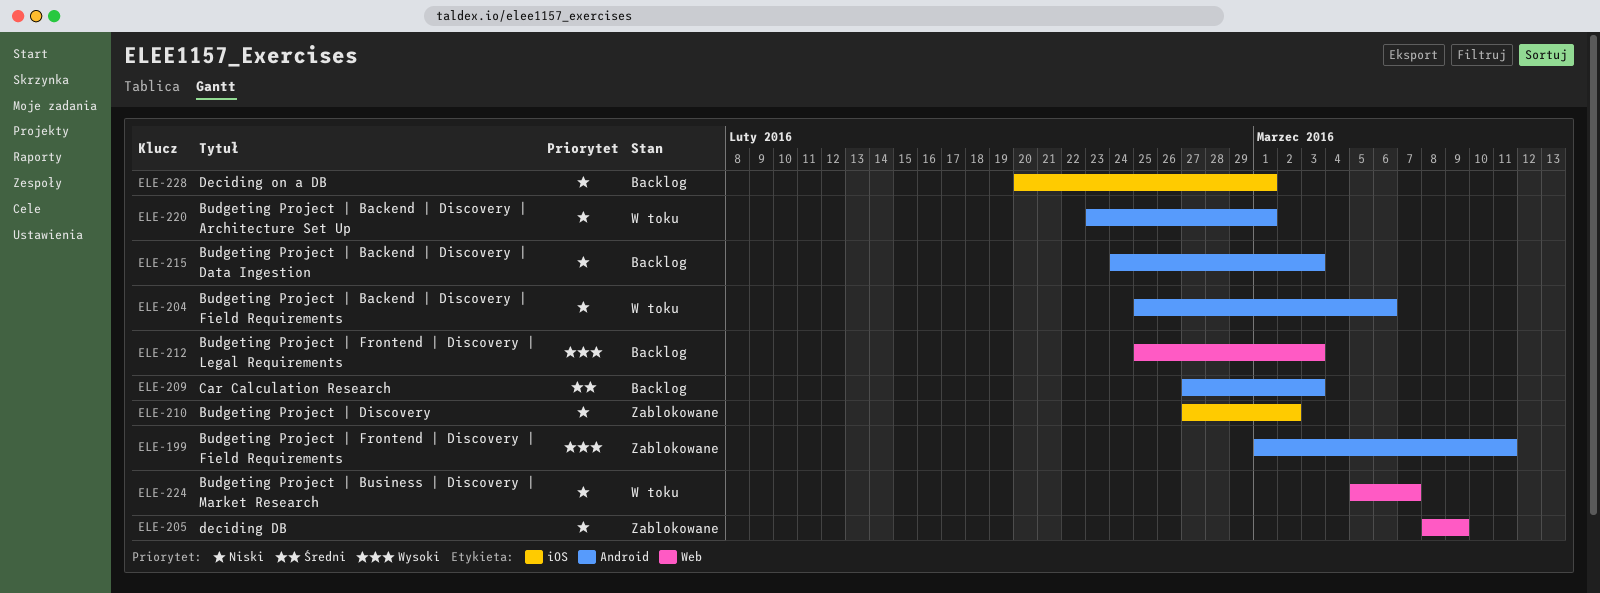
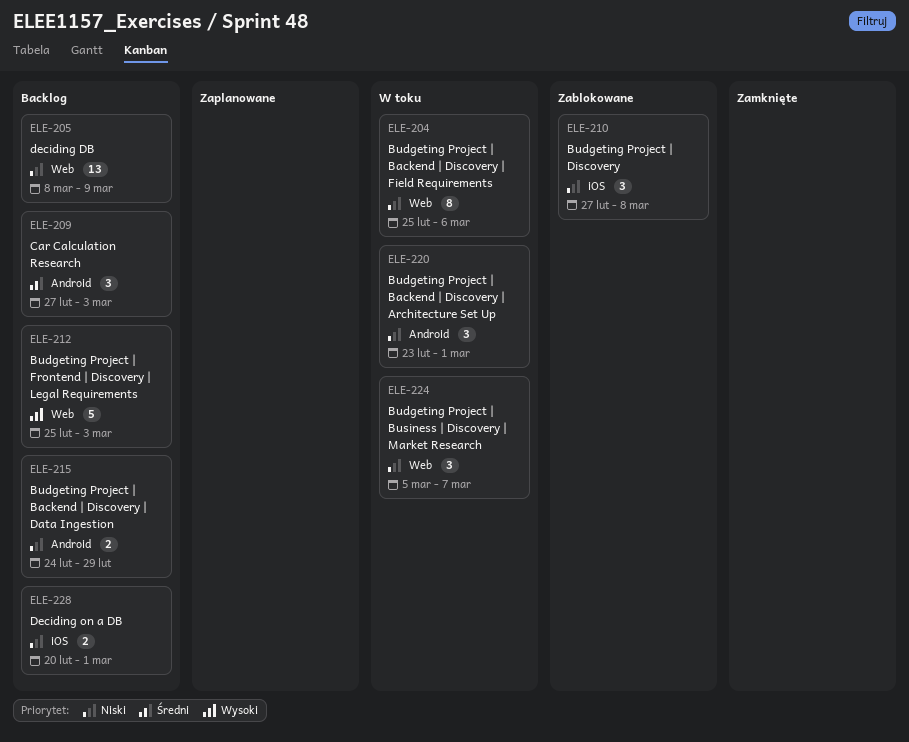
ELE-199: present -> none
ELE-204, label: Android -> Web
ELE-205, status: Zablokowane -> Backlog
ELE-210, due: Mar 2 -> Mar 8
ELE-215, due: Mar 3 -> Feb 29

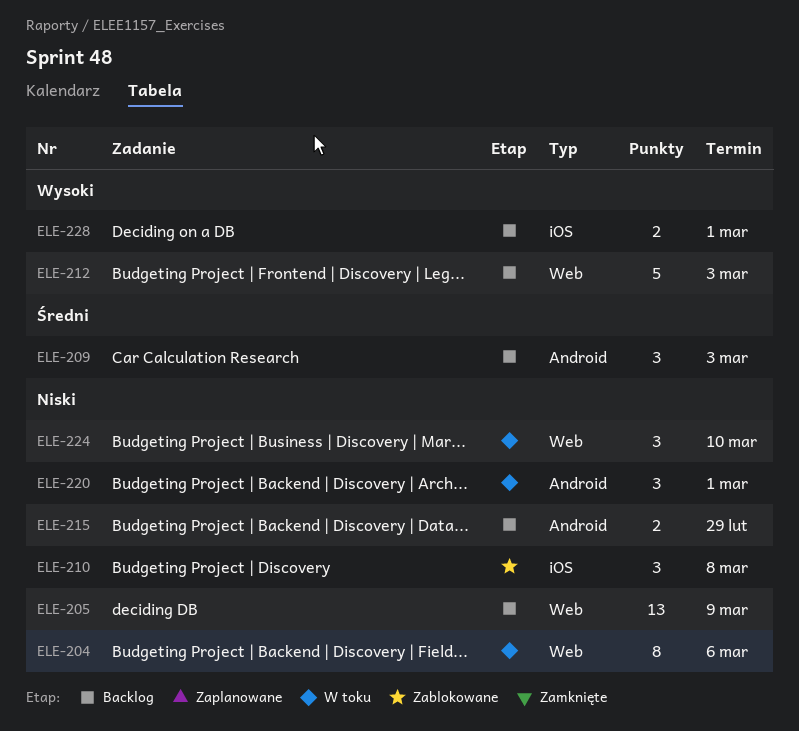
ELE-224, due: Mar 7 -> Mar 10
ELE-228, priority: Niski -> Wysoki

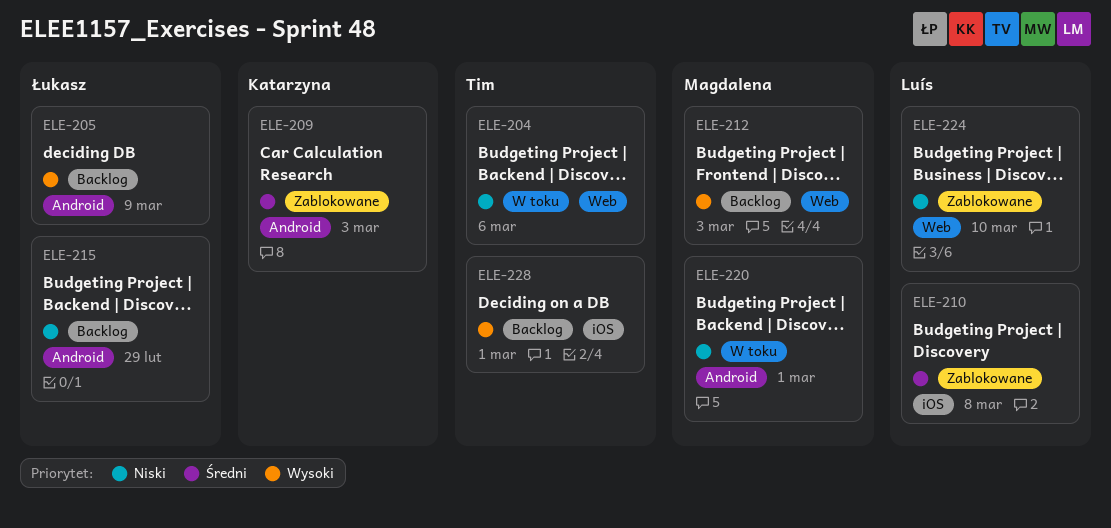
ELE-205, priority: Niski -> Wysoki
ELE-205, label: Web -> Android
ELE-209, status: Backlog -> Zablokowane
ELE-210, priority: Niski -> Średni
ELE-224, status: W toku -> Zablokowane

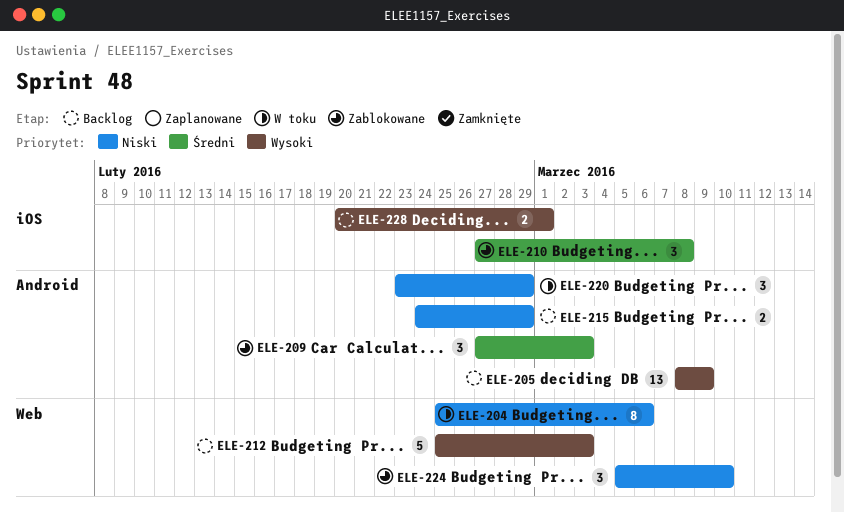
ELE-220, due: Mar 1 -> Feb 29

